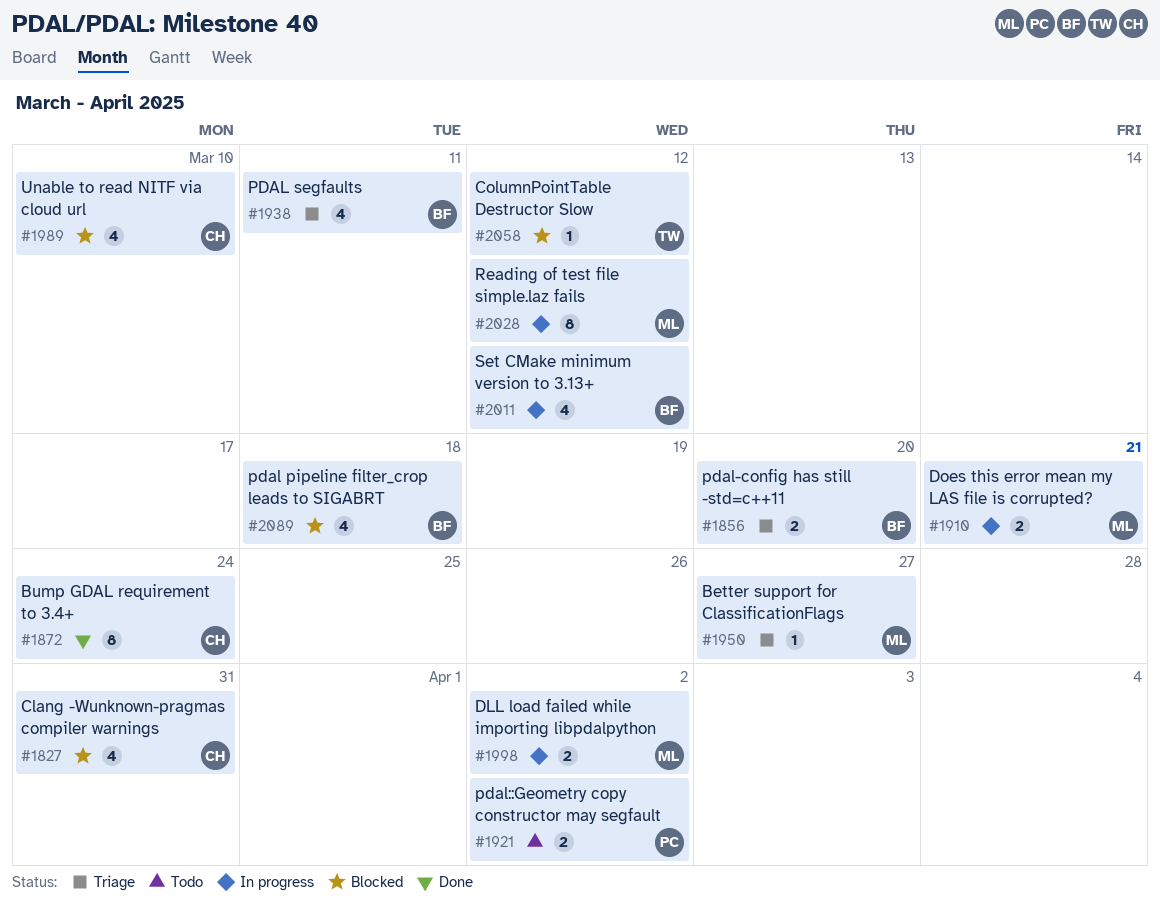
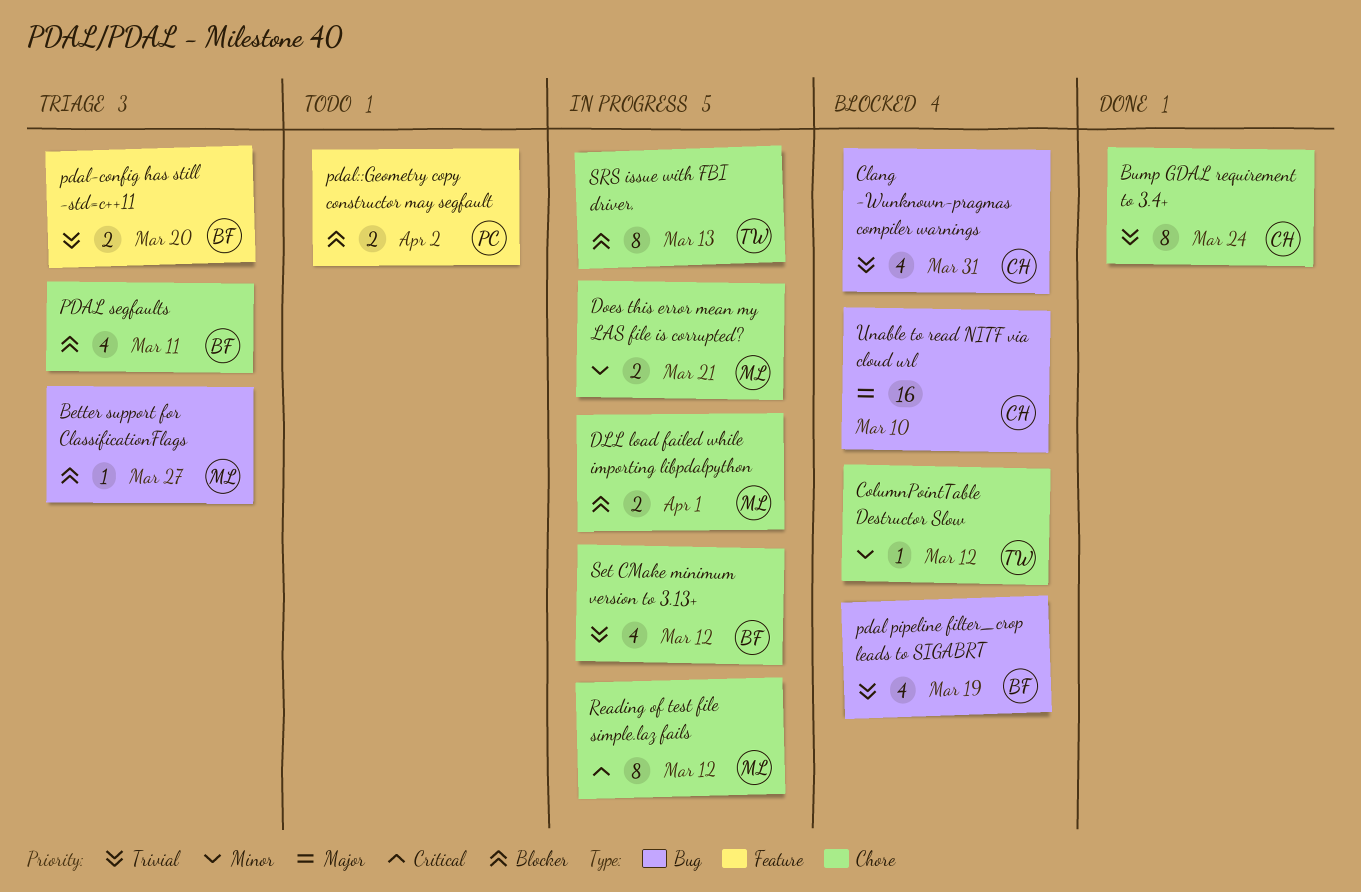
DLL load failed while importing libpdalpython, due: Apr 2 -> Apr 1
pdal pipeline filter_crop leads to SIGABRT, due: Mar 18 -> Mar 19
SRS issue with FBI driver,: none -> present
Unable to read NITF via cloud url, estimate: 4 -> 16

